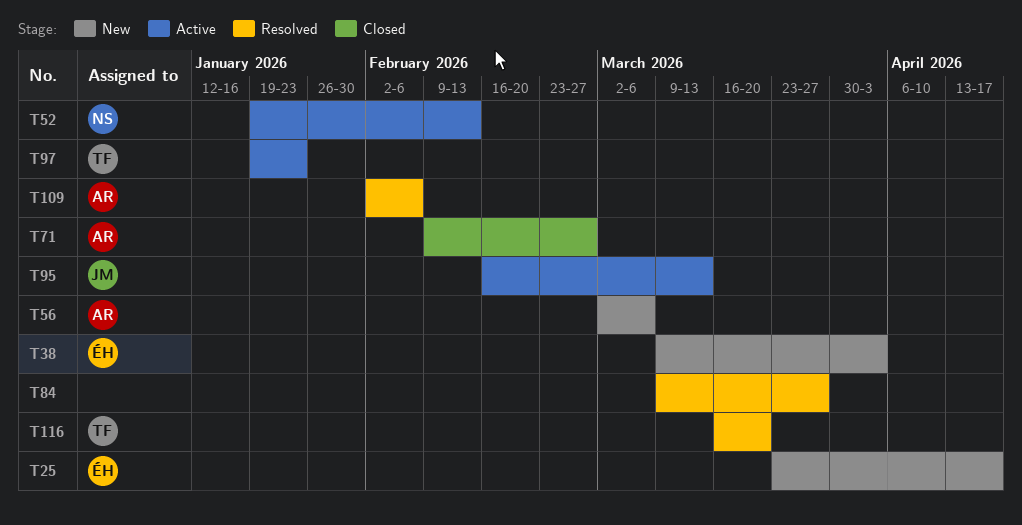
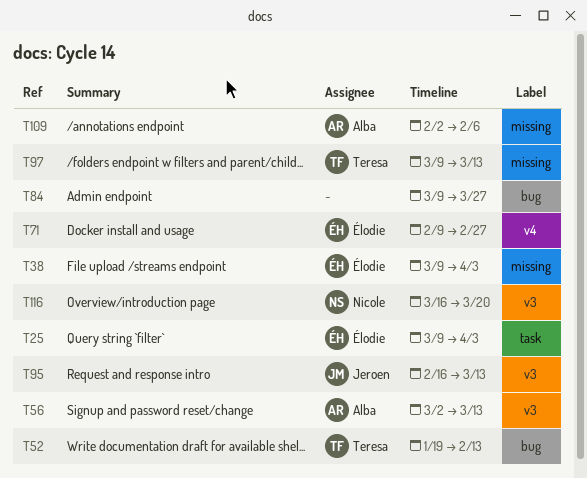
T25, start: Mar 23 -> Mar 9
T25, due: Apr 17 -> Apr 3
T52, owner: Nicole -> Teresa
T56, due: Mar 6 -> Mar 13
T71, owner: Alba -> Élodie
T97, start: Jan 19 -> Mar 9
T97, due: Jan 23 -> Mar 13
T116, owner: Teresa -> Nicole

